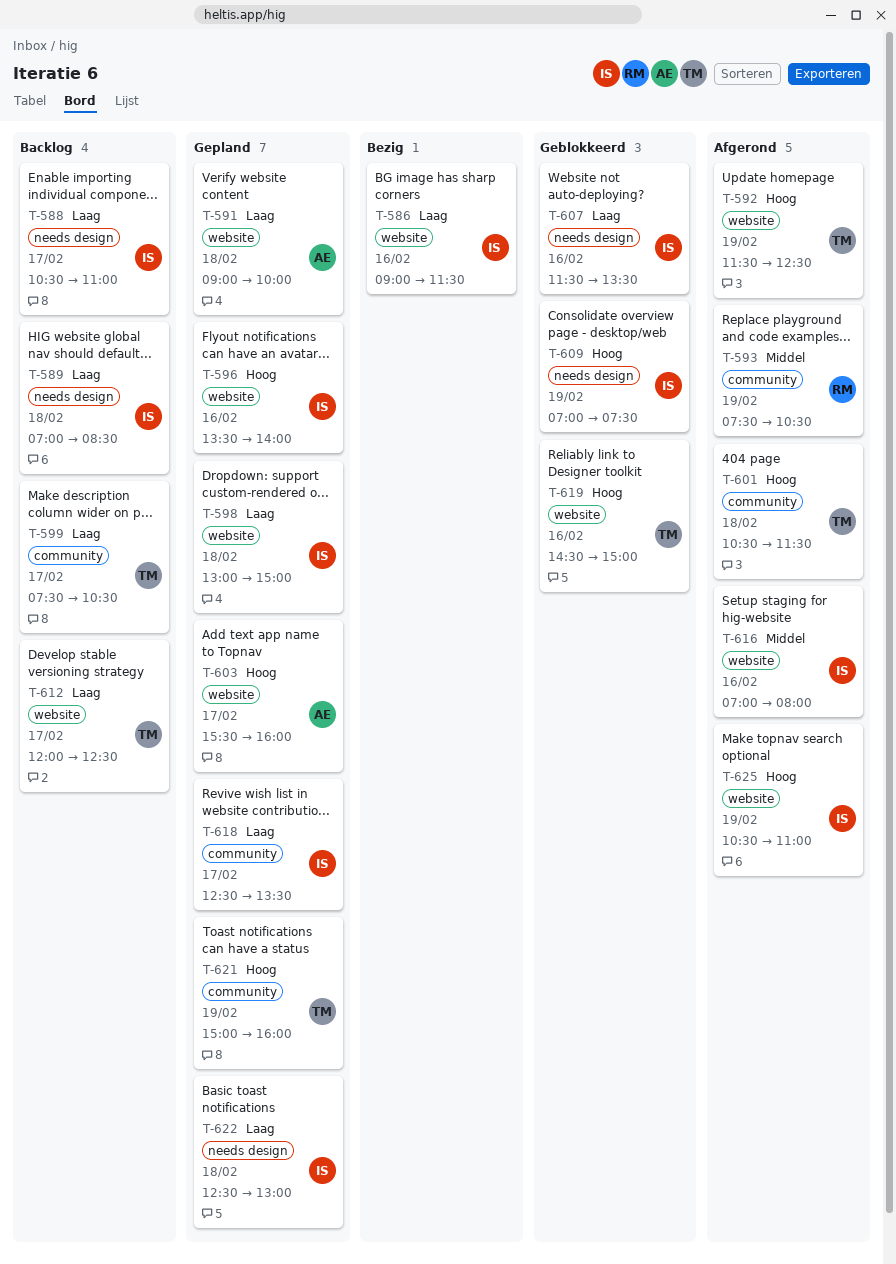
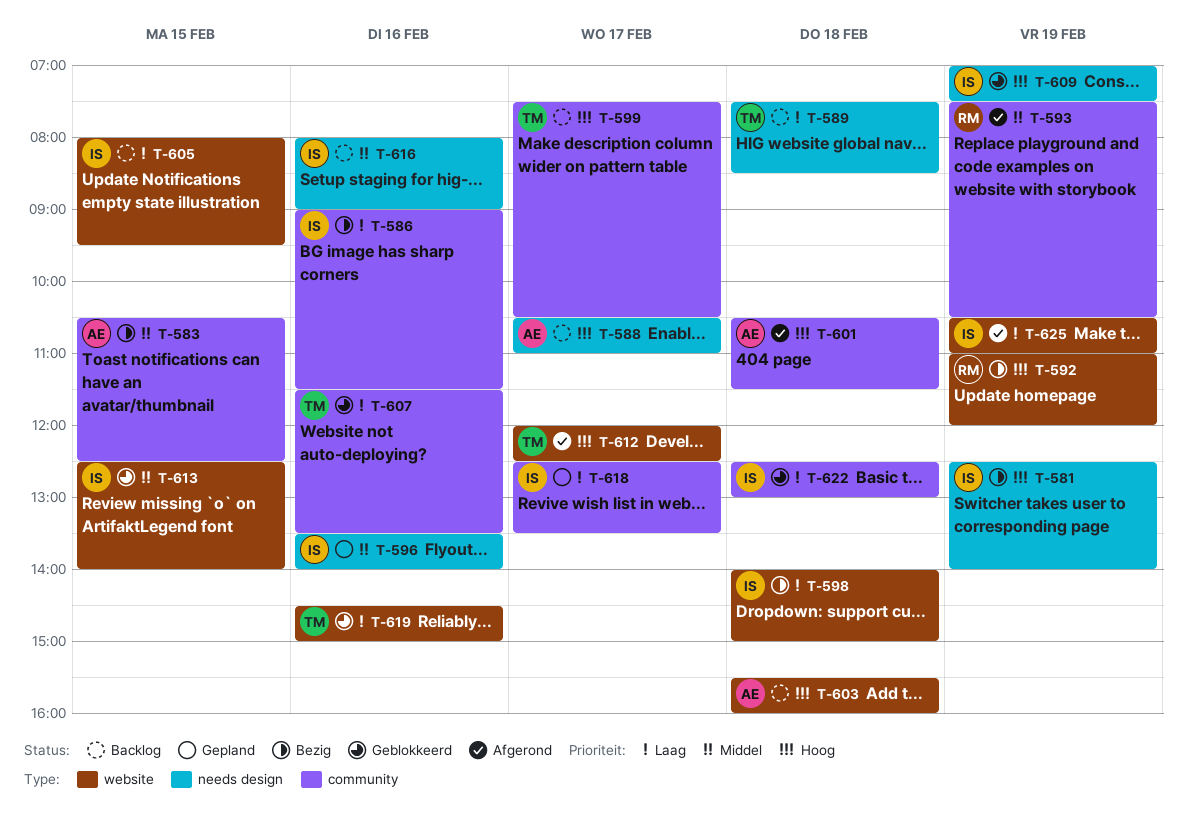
T-581: none -> present
T-583: none -> present
T-586, label: website -> community
T-588, owner: IS -> AE
T-588, priority: Laag -> Hoog
T-589, owner: IS -> TM
T-589, begins: 07:00 -> 07:30
T-591: present -> none
T-592, status: Afgerond -> Bezig
T-592, owner: TM -> RM
T-592, begins: 11:30 -> 11:00
T-592, ends: 12:30 -> 12:00
T-596, priority: Hoog -> Middel
T-596, label: website -> needs design
T-598, status: Gepland -> Bezig
T-598, begins: 13:00 -> 14:00
T-599, priority: Laag -> Hoog
T-601, owner: TM -> AE
T-603, status: Gepland -> Backlog
T-603, day: Feb 17 -> Feb 18
T-605: none -> present
T-607, owner: IS -> TM
T-607, label: needs design -> community
T-612, status: Backlog -> Afgerond
T-612, priority: Laag -> Hoog
T-613: none -> present
T-616, status: Afgerond -> Backlog
T-616, label: website -> needs design
T-616, begins: 07:00 -> 08:00
T-616, ends: 08:00 -> 09:00
T-619, priority: Hoog -> Laag
T-621: present -> none
T-622, status: Gepland -> Geblokkeerd
T-622, label: needs design -> community
T-625, priority: Hoog -> Laag

